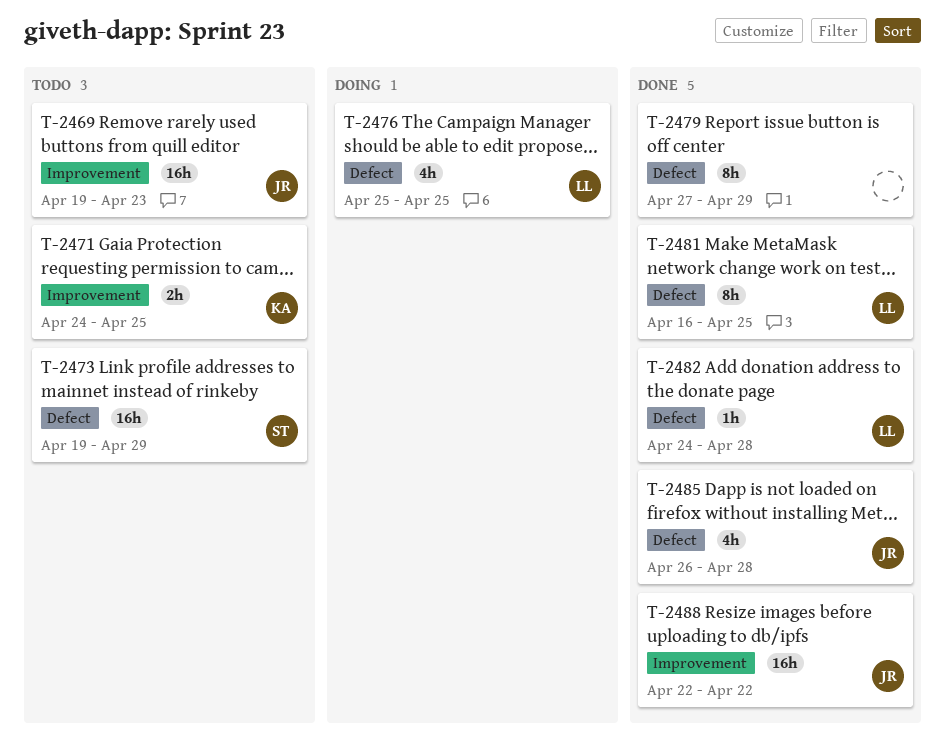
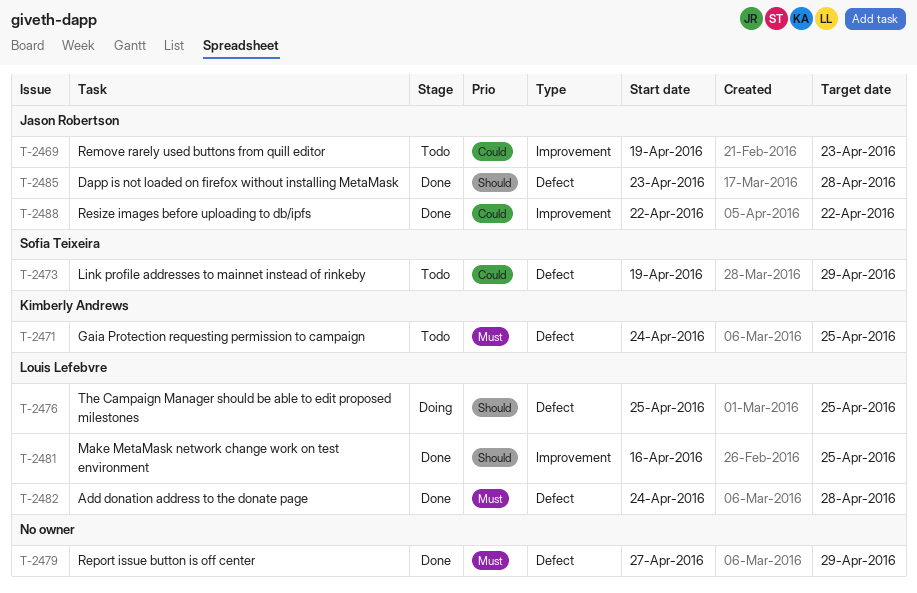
T-2471, label: Improvement -> Defect
T-2481, label: Defect -> Improvement
T-2485, start: Apr 26 -> Apr 23

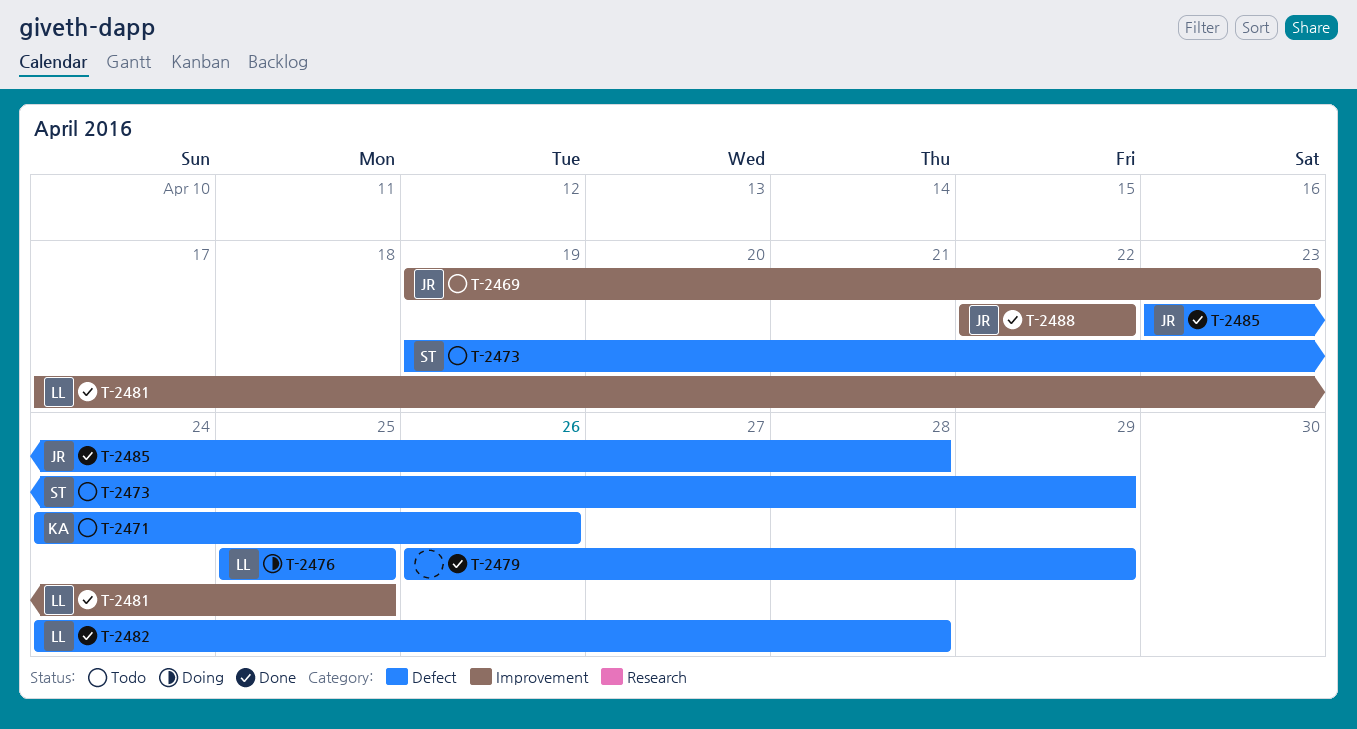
T-2471, due: Apr 25 -> Apr 26
T-2479, start: Apr 27 -> Apr 26
T-2481, start: Apr 16 -> Apr 17

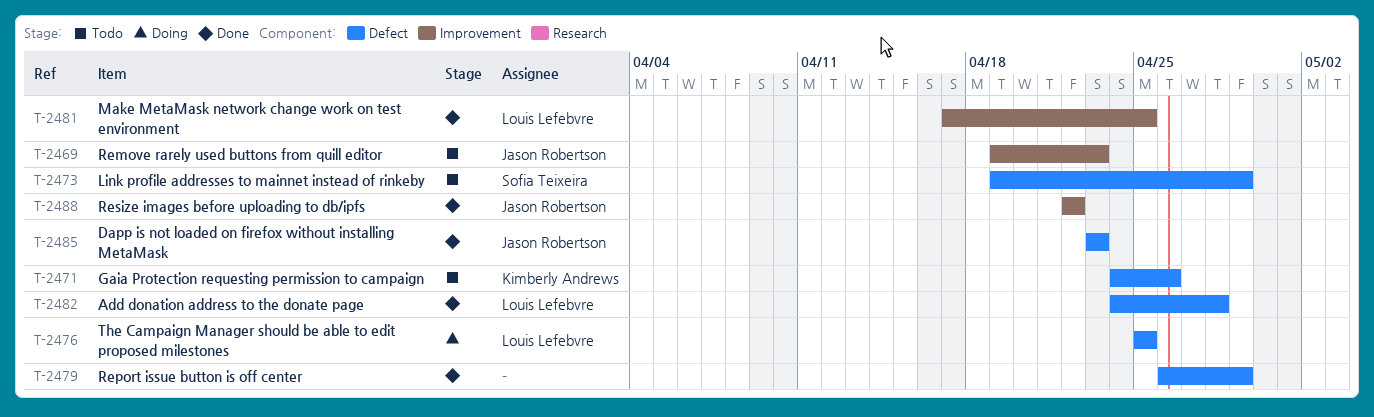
T-2485, due: Apr 28 -> Apr 23

